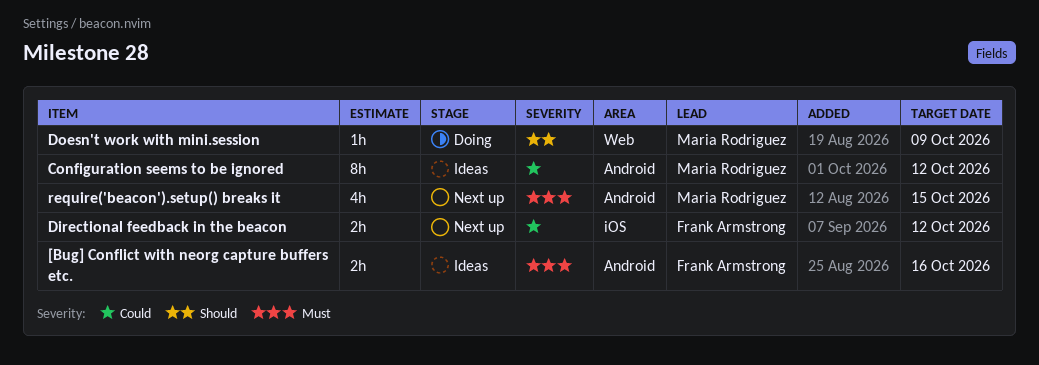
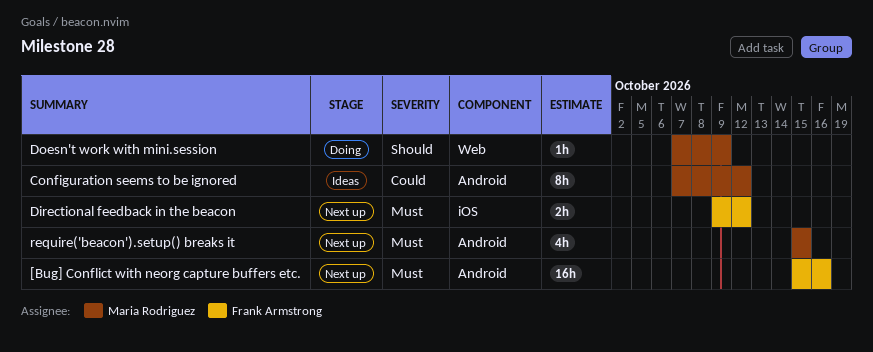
[Bug] Conflict with neorg capture buffers etc., status: Ideas -> Next up
[Bug] Conflict with neorg capture buffers etc., estimate: 2h -> 16h
Directional feedback in the beacon, priority: Could -> Must

